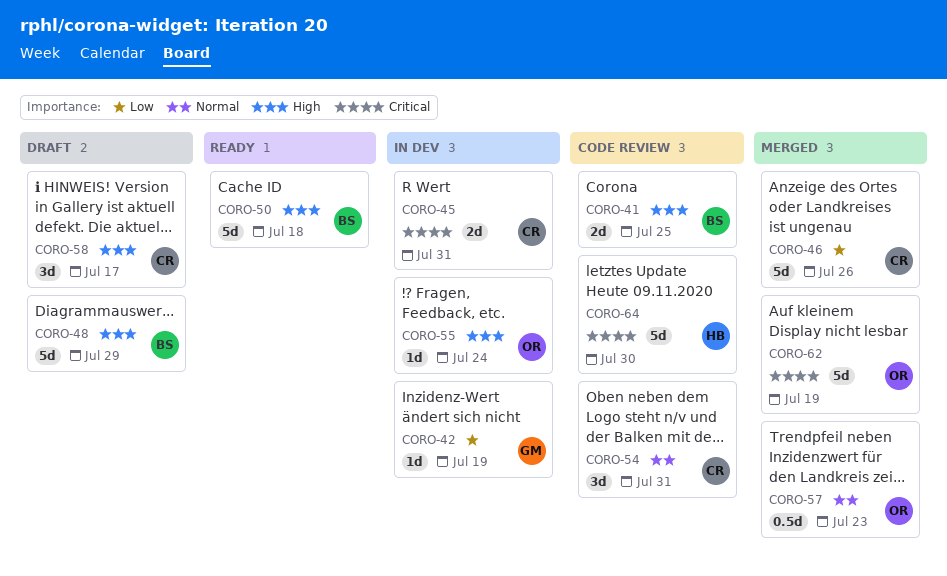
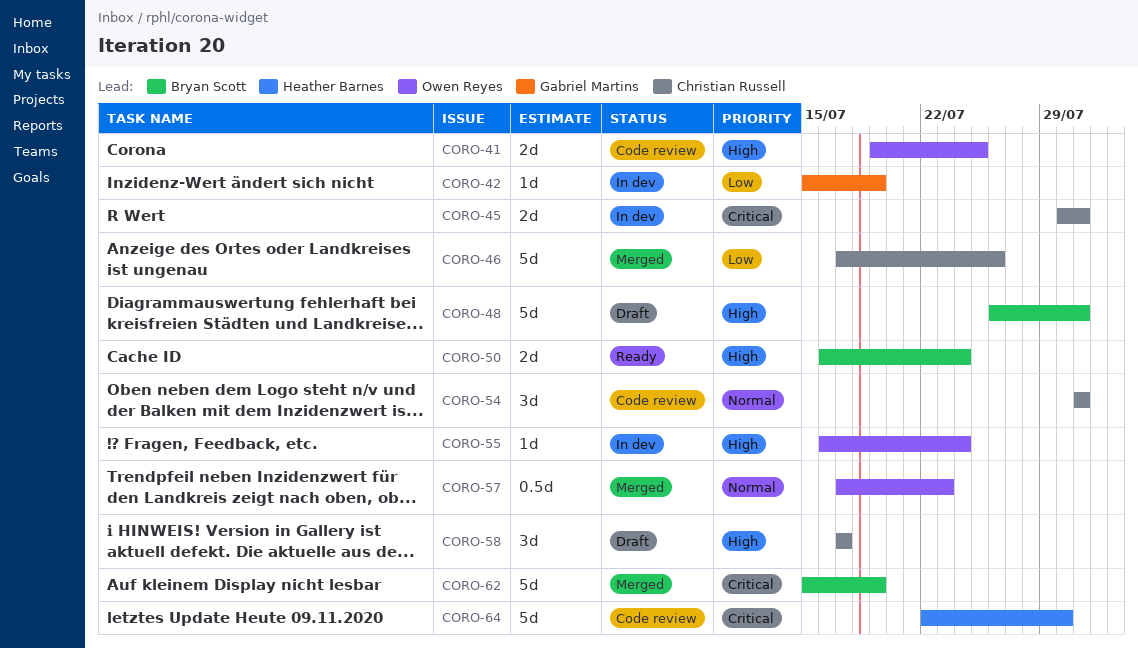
CORO-41, owner: Bryan Scott -> Owen Reyes
CORO-48, due: Jul 29 -> Jul 31
CORO-50, estimate: 5d -> 2d
CORO-50, due: Jul 18 -> Jul 24
CORO-62, owner: Owen Reyes -> Bryan Scott

